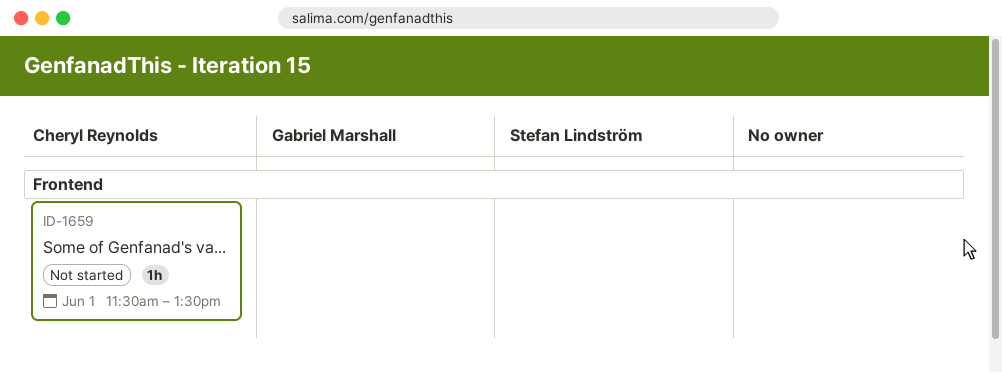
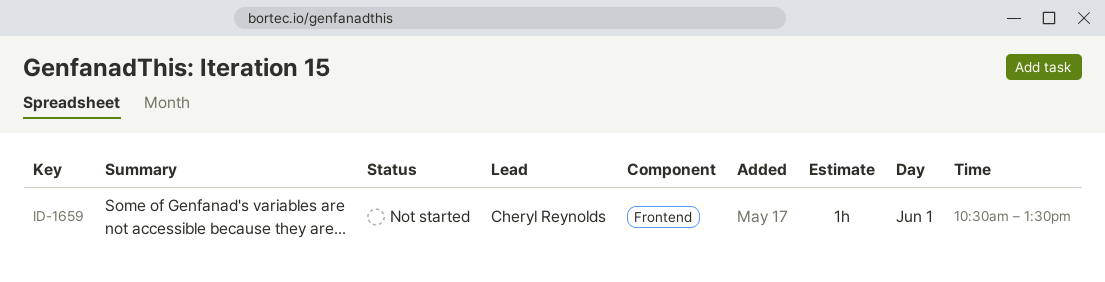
ID-1659, begins: 11:30 -> 10:30

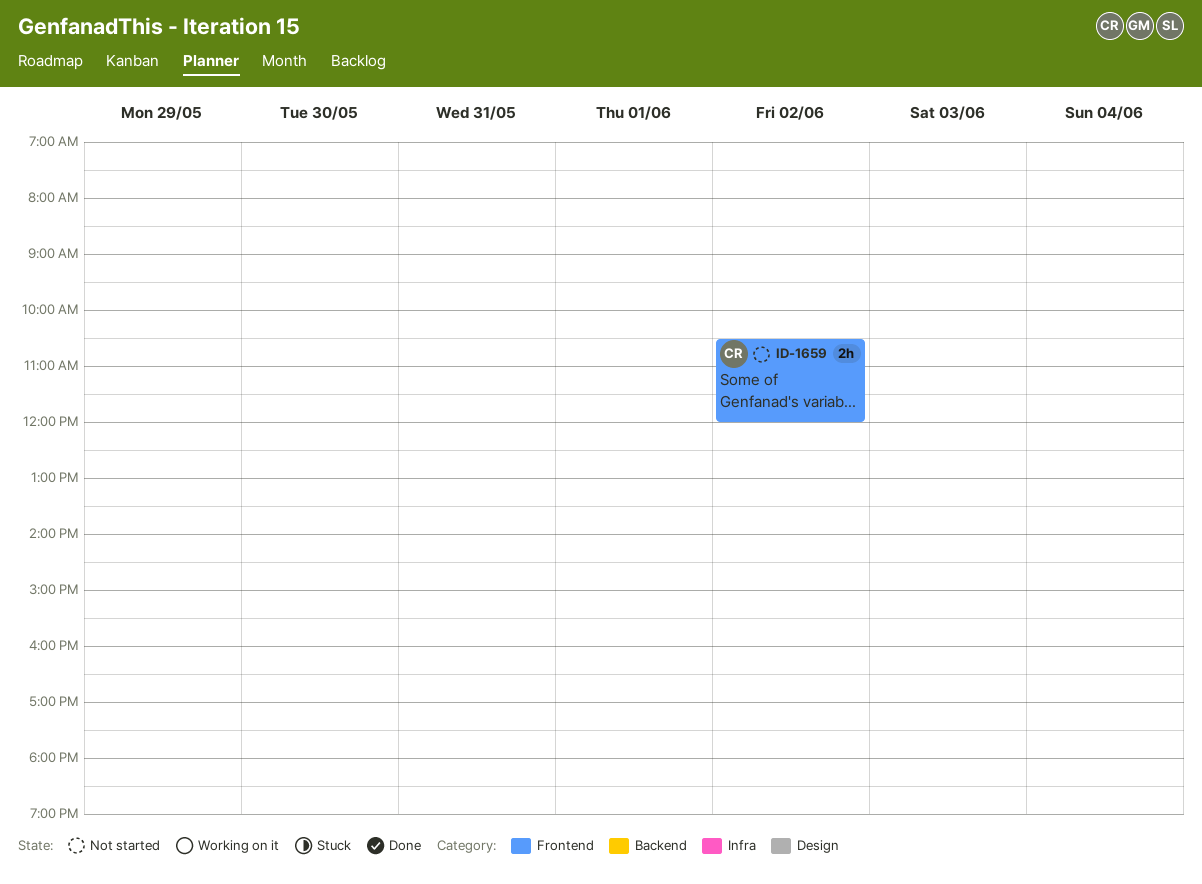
ID-1659, estimate: 1h -> 2h
ID-1659, day: Jun 1 -> Jun 2
ID-1659, ends: 13:30 -> 12:00

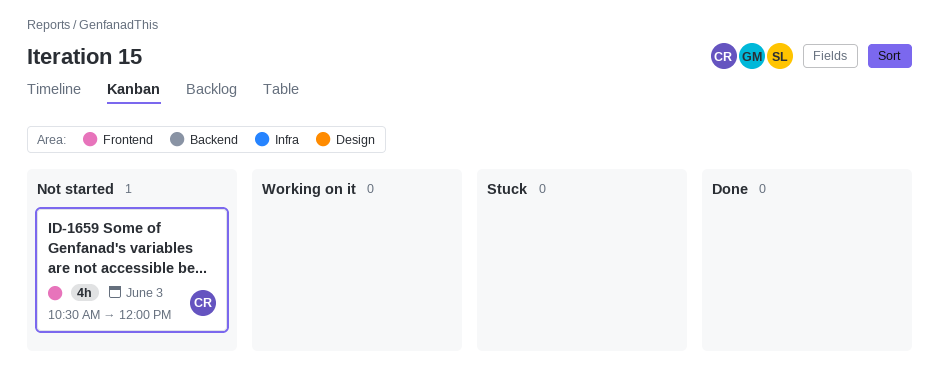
ID-1659, estimate: 2h -> 4h
ID-1659, day: Jun 2 -> Jun 3

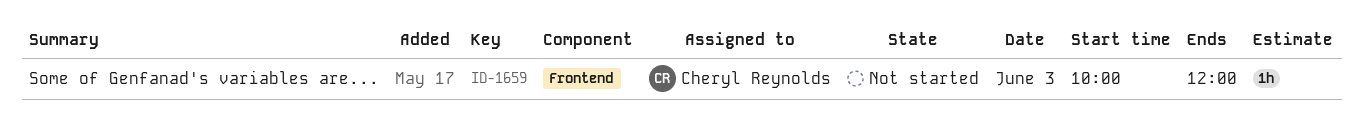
ID-1659, estimate: 4h -> 1h
ID-1659, begins: 10:30 -> 10:00

